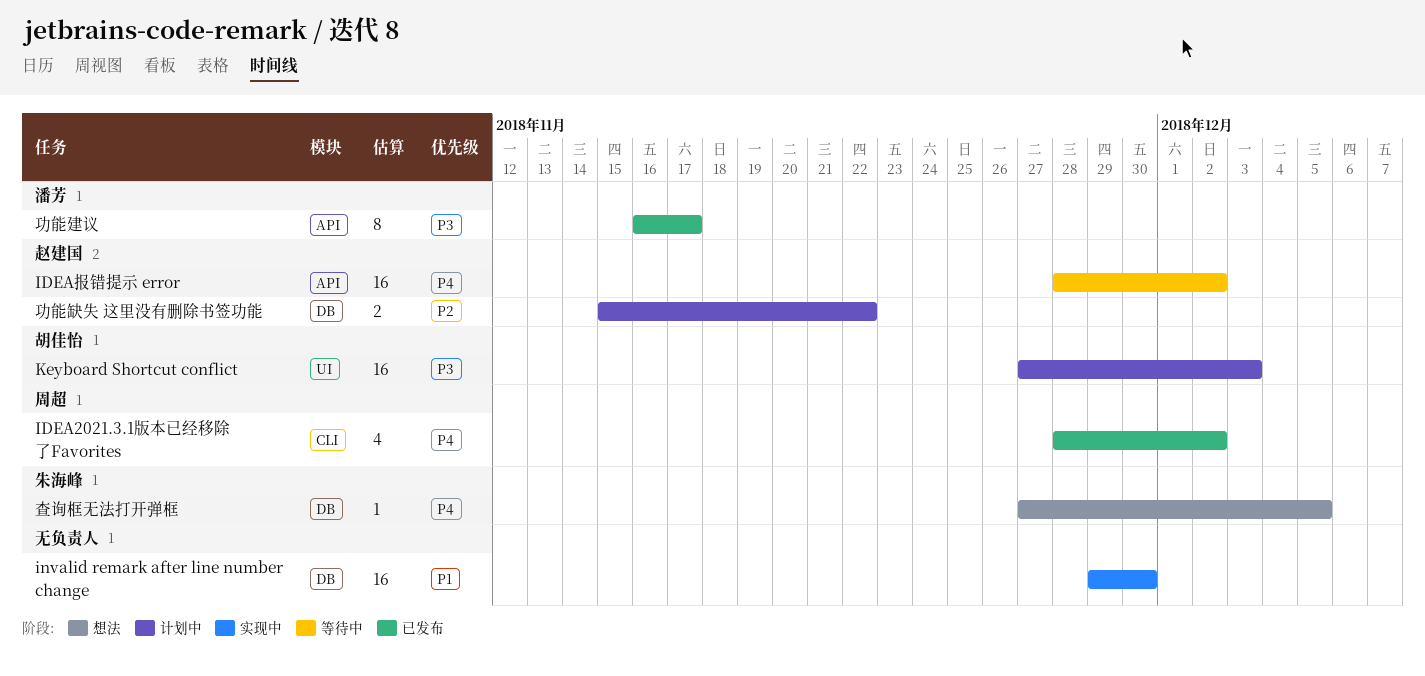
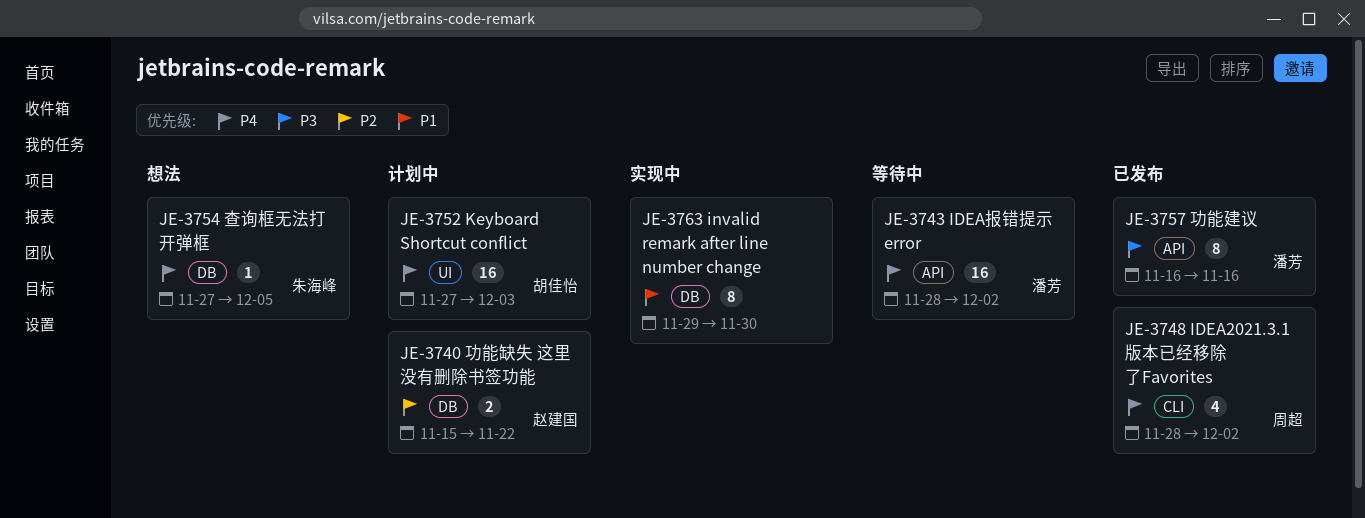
IDEA报错提示 error, owner: 赵建国 -> 潘芳
invalid remark after line number change, estimate: 16 -> 8
Keyboard Shortcut conflict, priority: P3 -> P4
功能建议, due: Nov 17 -> Nov 16

